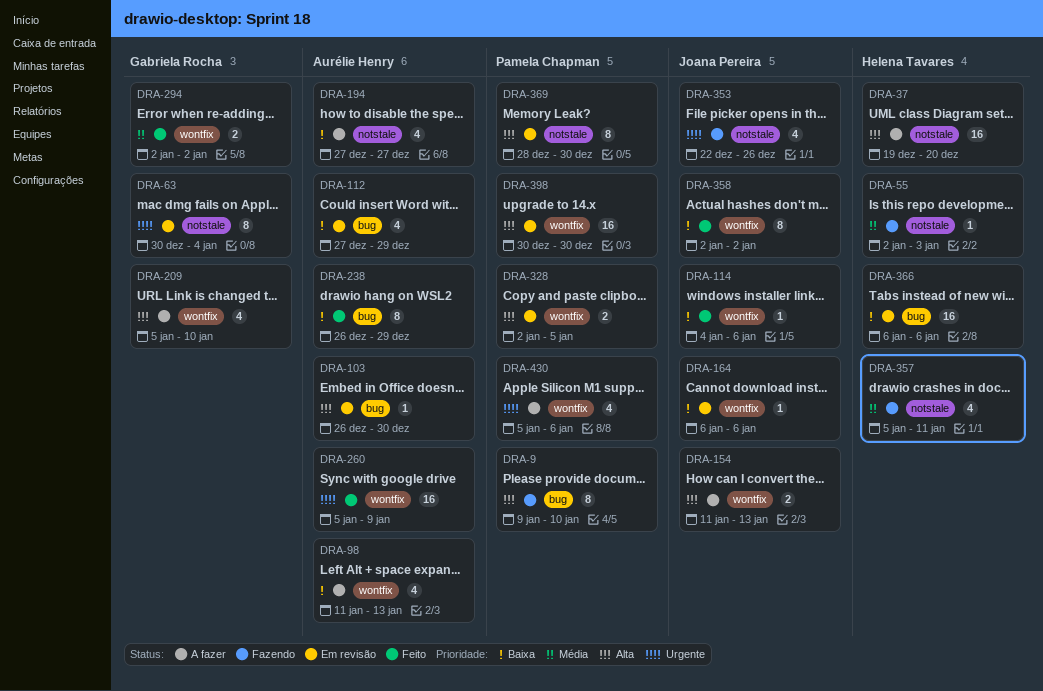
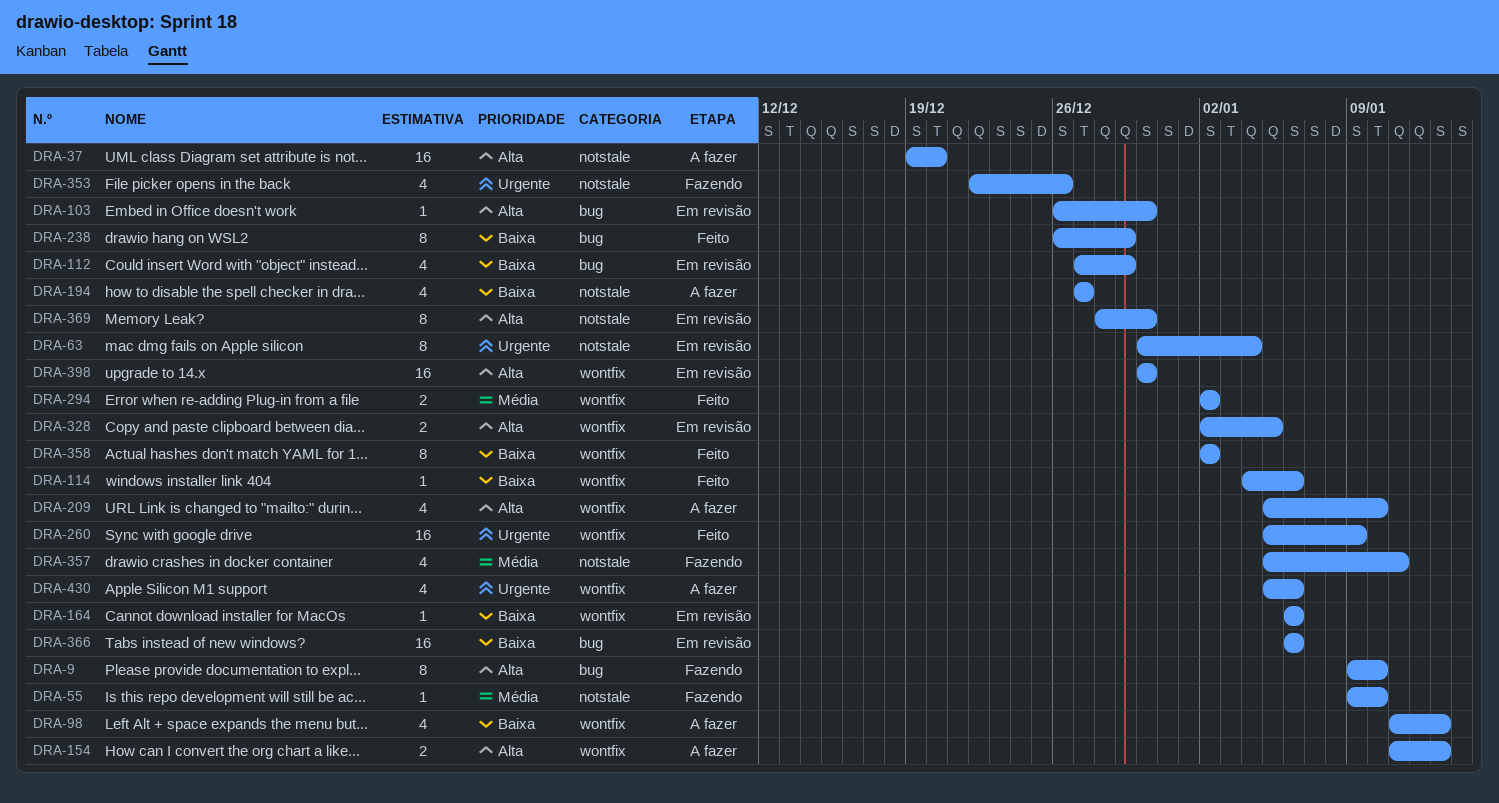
DRA-55, start: Jan 2 -> Jan 9
DRA-55, due: Jan 3 -> Jan 10

